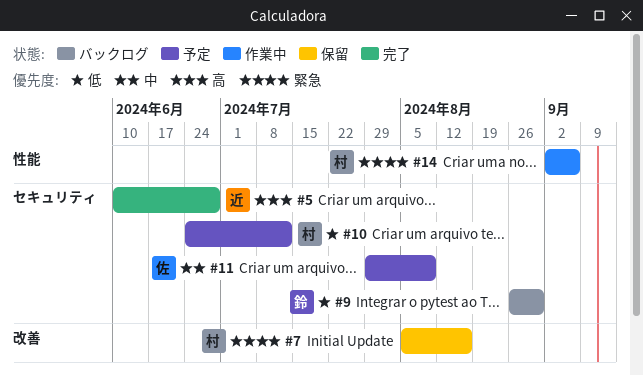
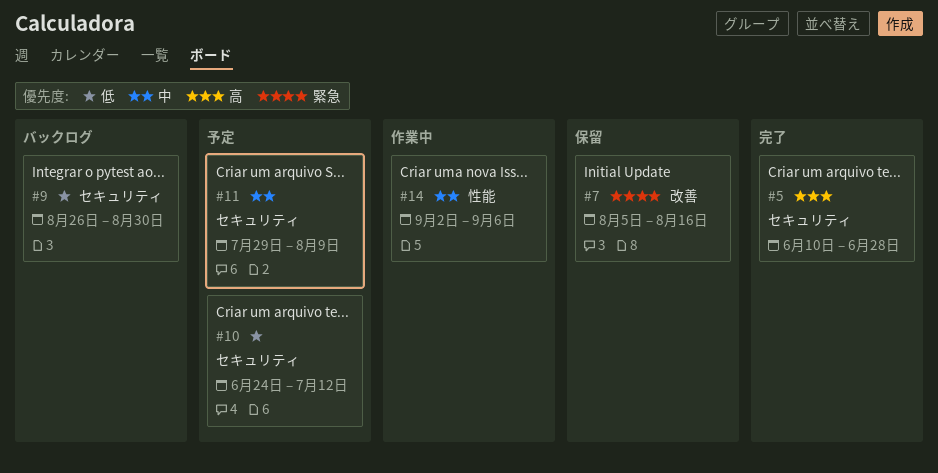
#14, priority: 緊急 -> 中

